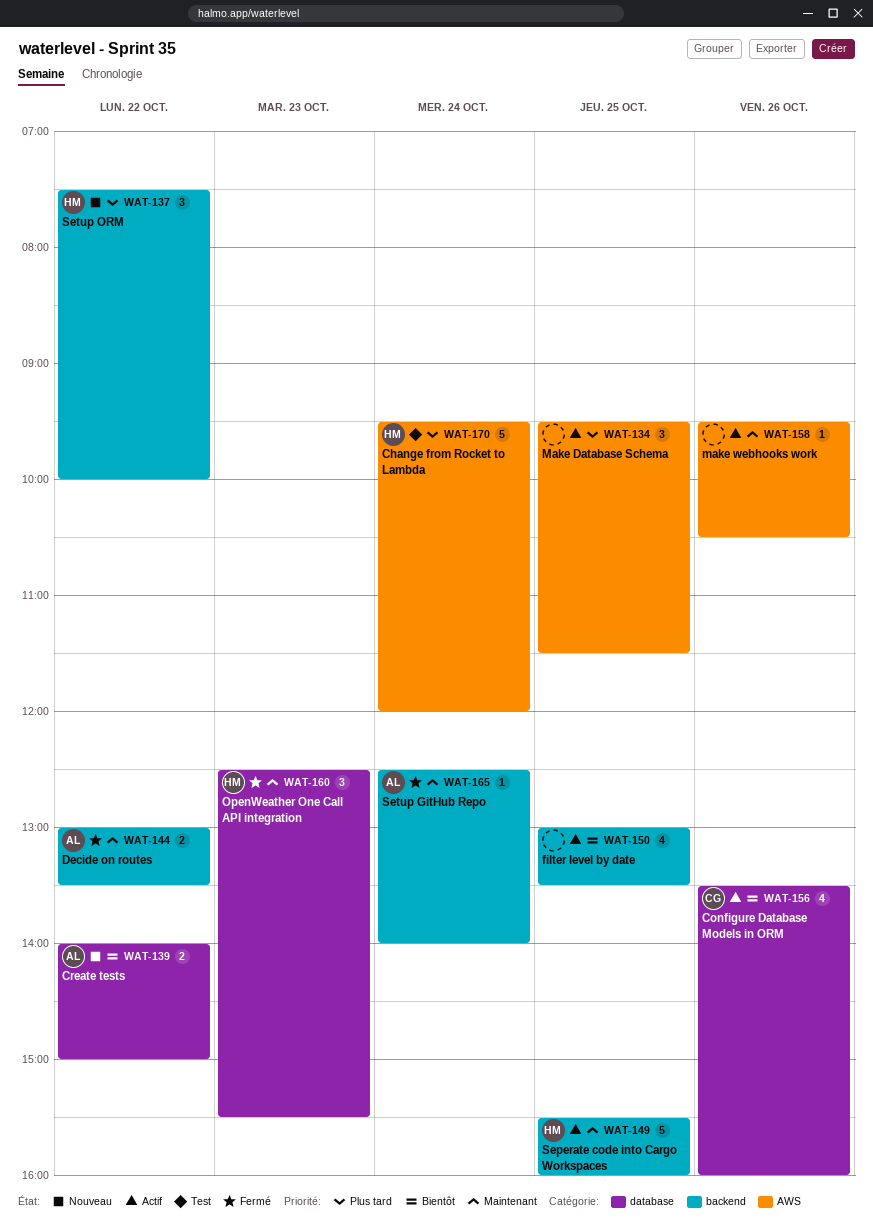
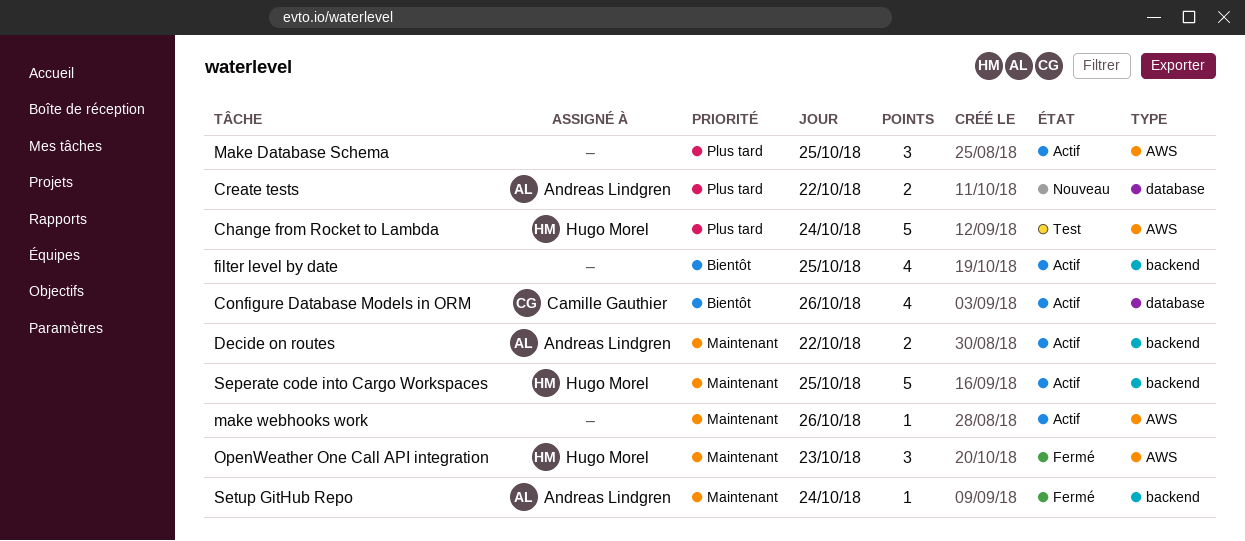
Create tests, priority: Bientôt -> Plus tard
Decide on routes, status: Fermé -> Actif
OpenWeather One Call API integration, label: database -> AWS
Setup ORM: present -> none

